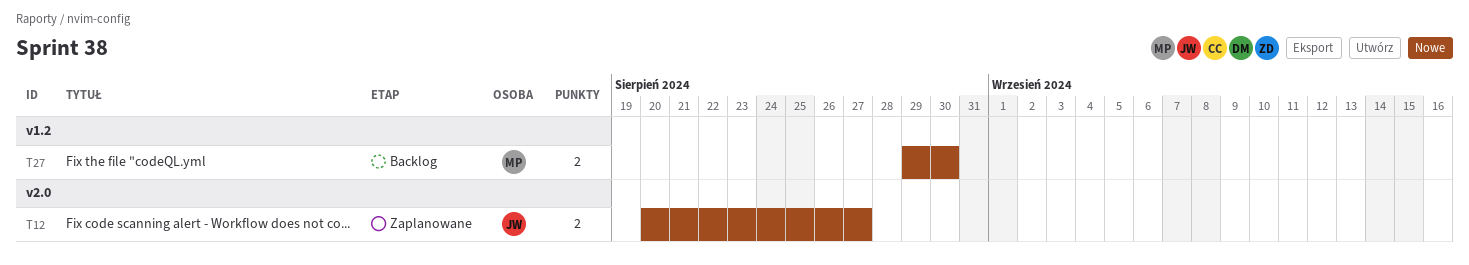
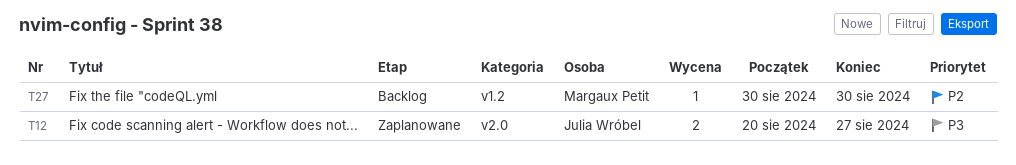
T27, estimate: 2 -> 1
T27, start: Aug 29 -> Aug 30

